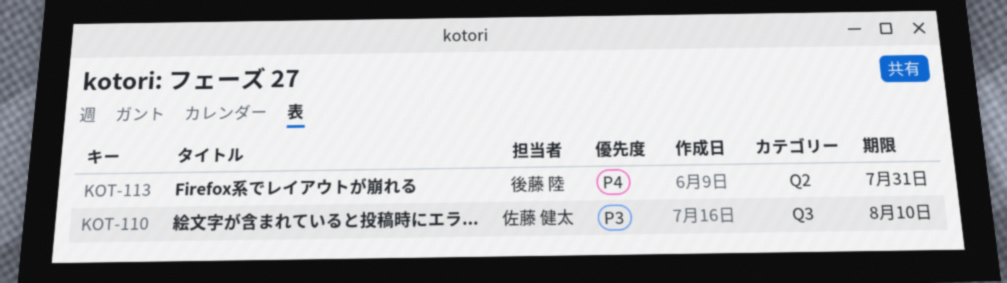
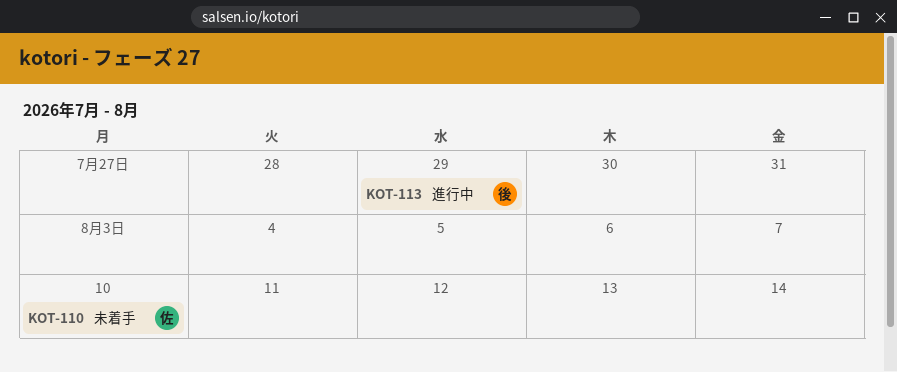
KOT-113, due: Jul 31 -> Jul 29

